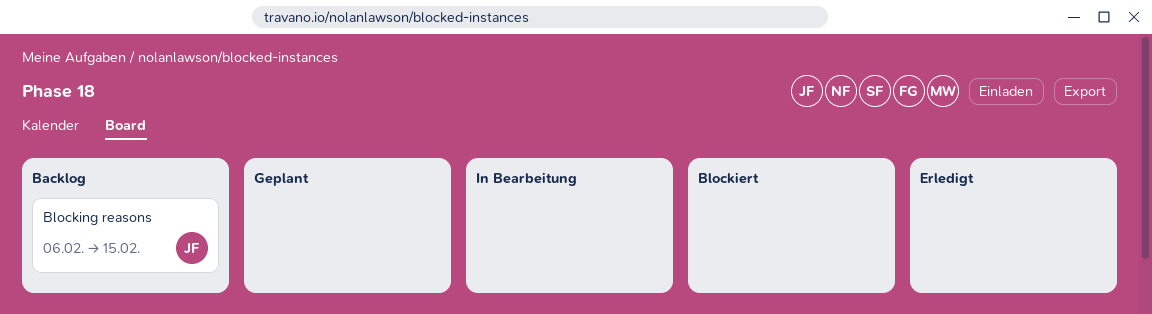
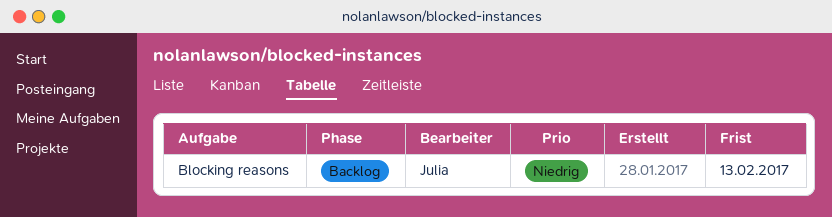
Blocking reasons, due: Feb 15 -> Feb 13

